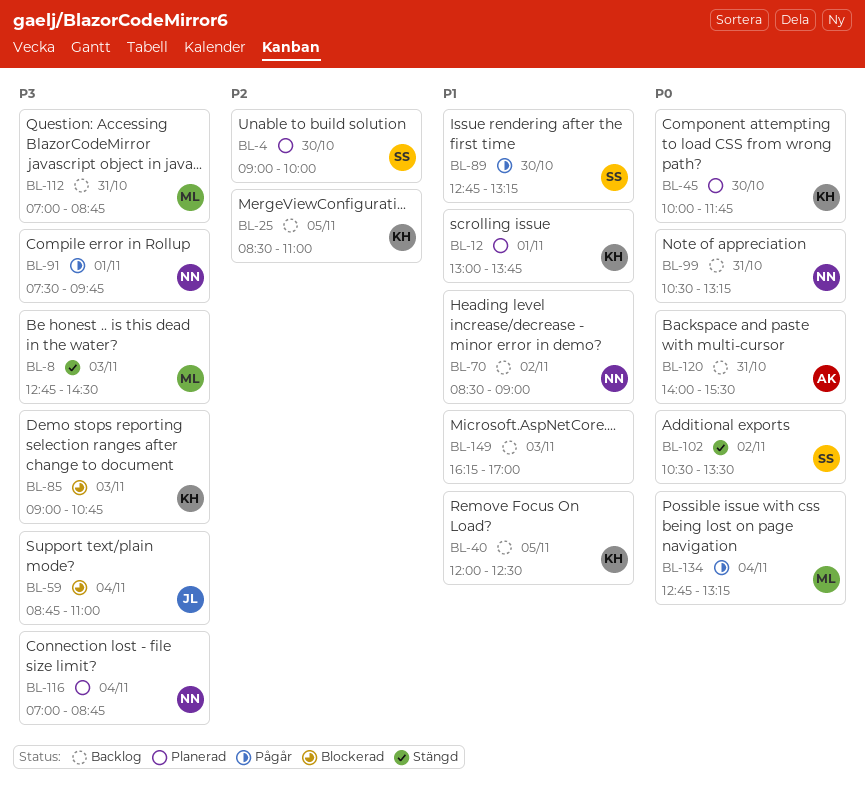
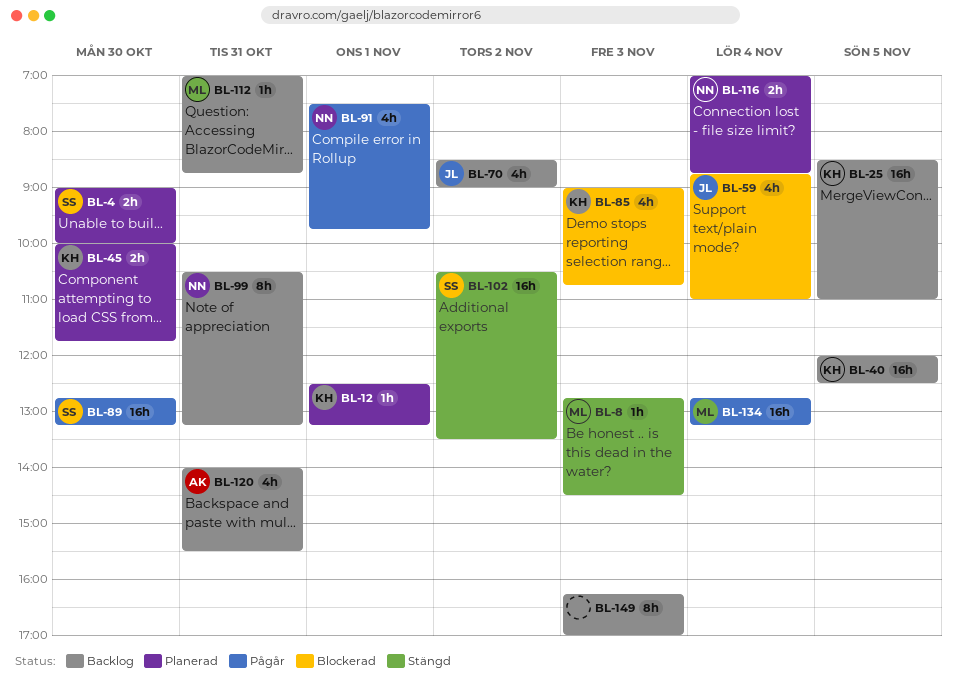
BL-12, begins: 13:00 -> 12:30
BL-12, ends: 13:45 -> 13:15
BL-70, owner: NN -> JL

